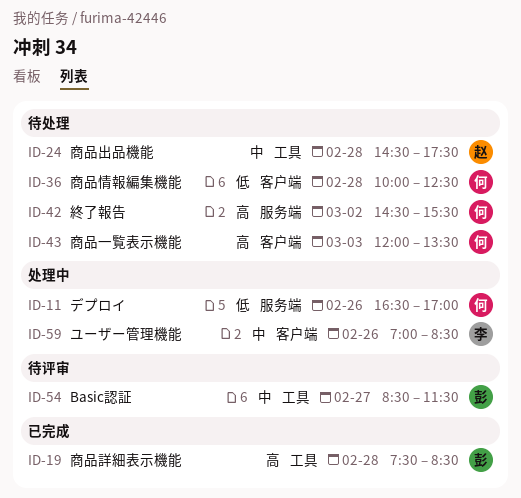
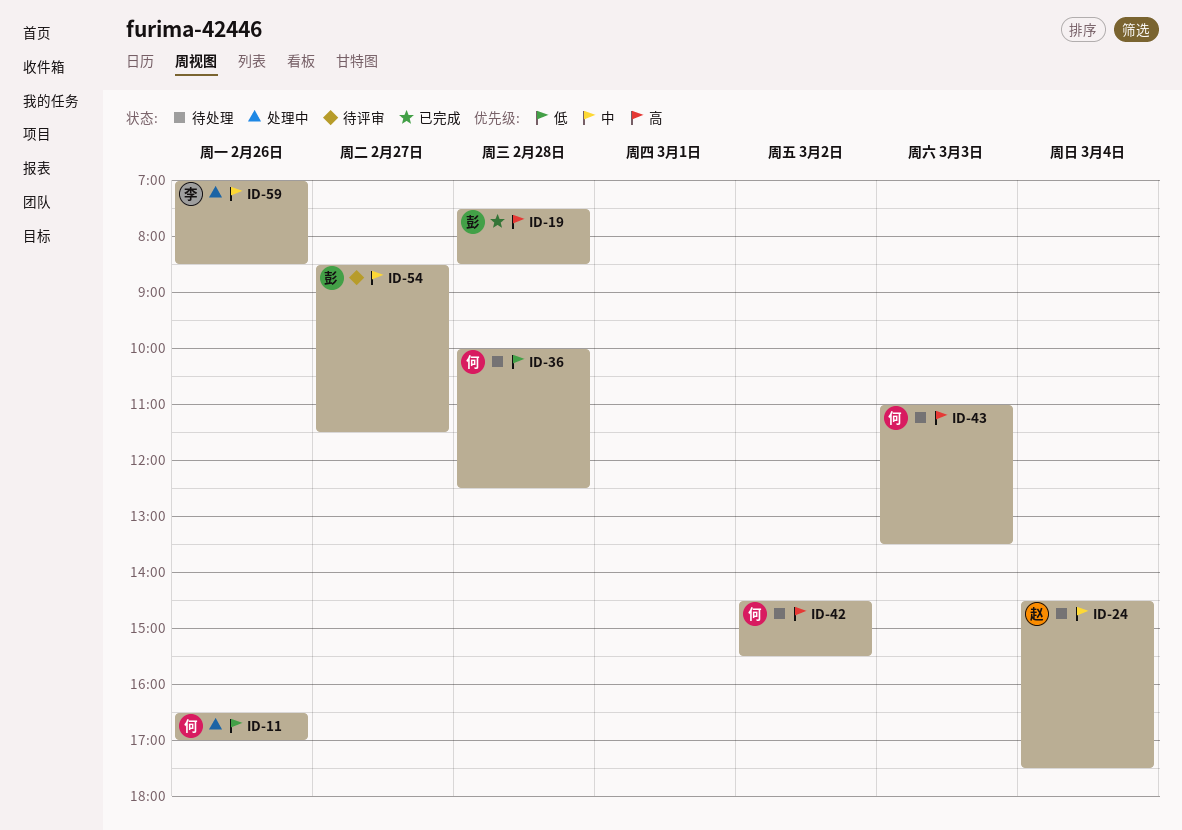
ID-24, day: Feb 28 -> Mar 4
ID-43, begins: 12:00 -> 11:00

